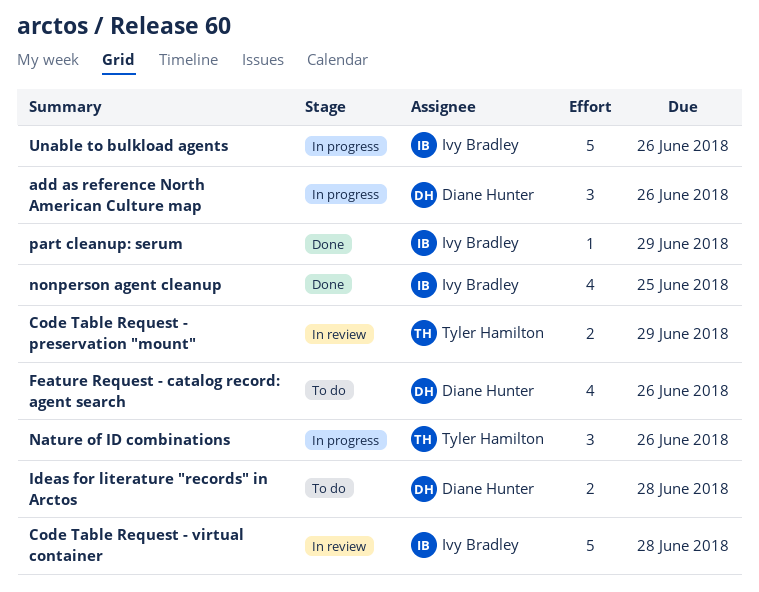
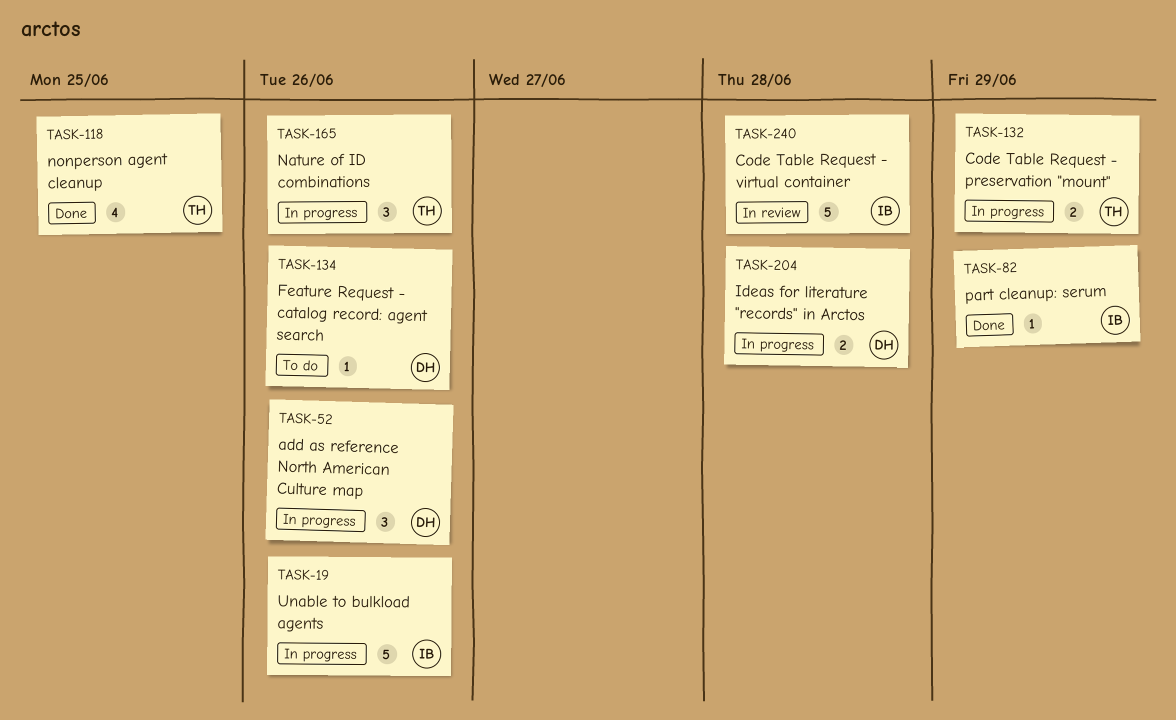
Code Table Request - preservation "mount", status: In review -> In progress
Feature Request - catalog record: agent search, estimate: 4 -> 1
Ideas for literature "records" in Arctos, status: To do -> In progress
nonperson agent cleanup, owner: Ivy Bradley -> Tyler Hamilton

